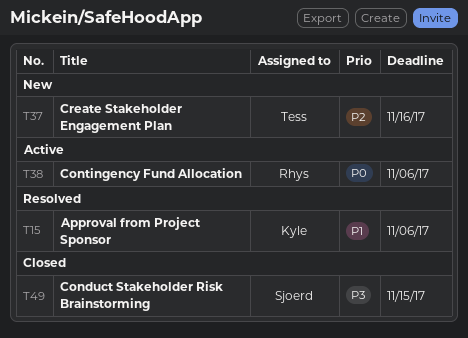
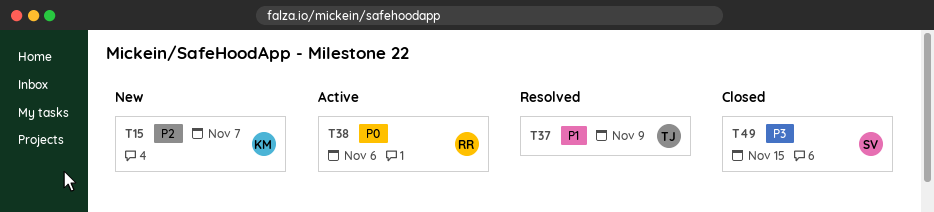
T15, status: Resolved -> New
T15, priority: P1 -> P2
T15, due: Nov 6 -> Nov 7
T37, status: New -> Resolved
T37, priority: P2 -> P1
T37, due: Nov 16 -> Nov 9

